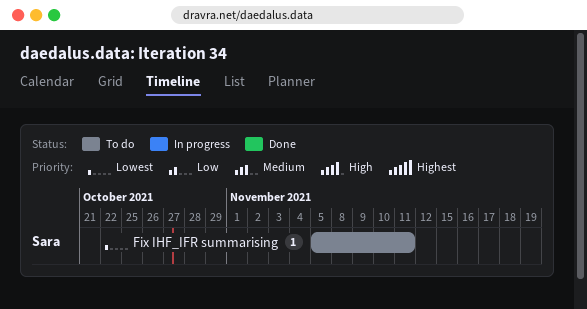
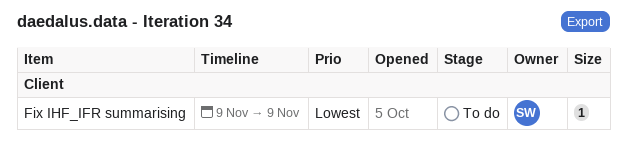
Fix IHF_IFR summarising, start: Nov 5 -> Nov 9
Fix IHF_IFR summarising, due: Nov 11 -> Nov 9

